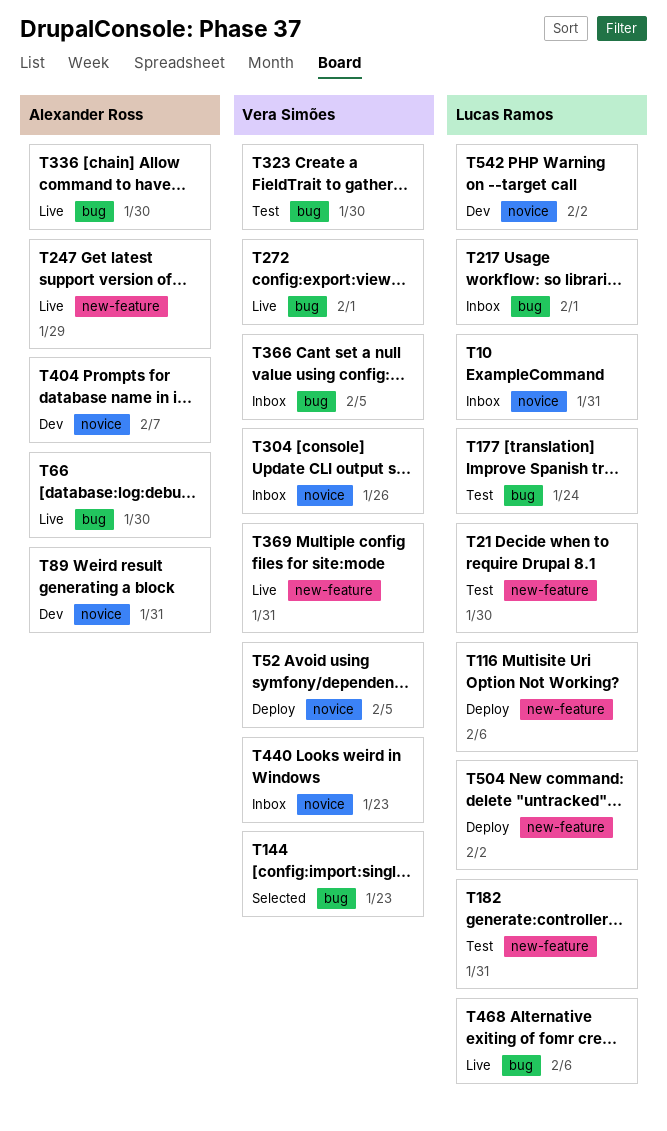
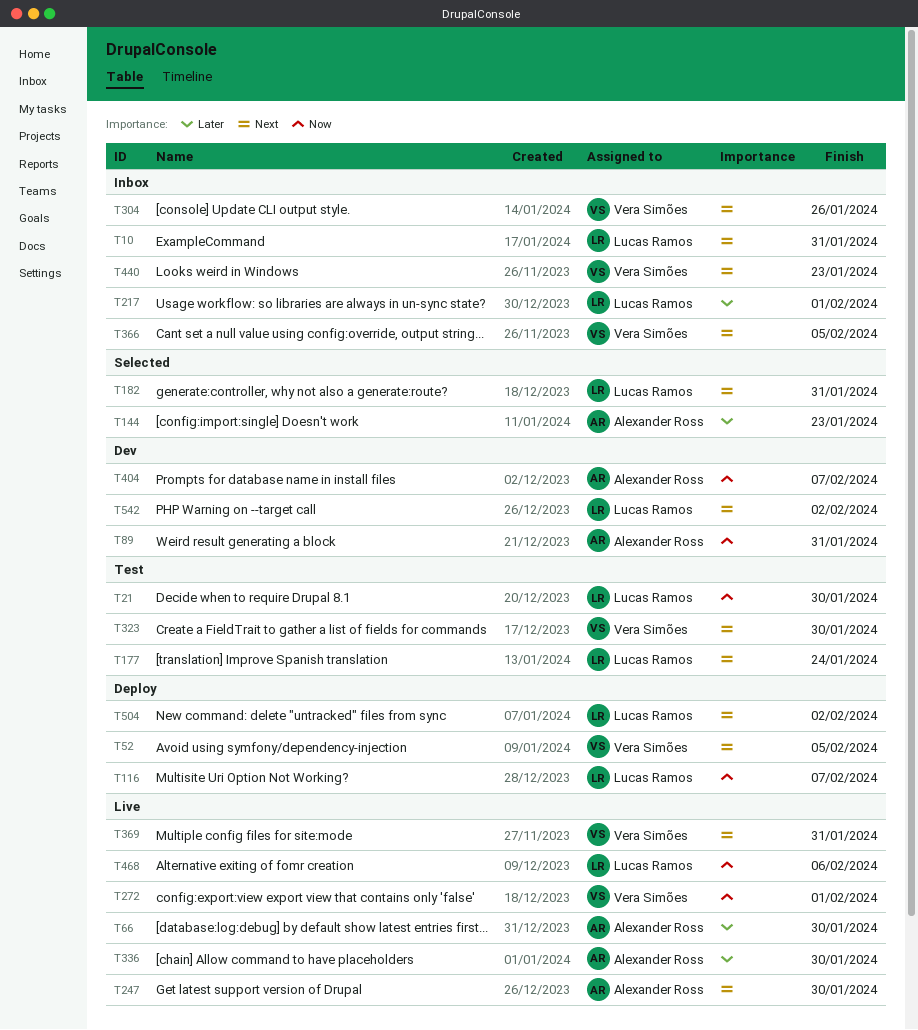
T116, due: Feb 6 -> Feb 7
T144, owner: Vera Simões -> Alexander Ross
T182, status: Test -> Selected
T247, due: Jan 29 -> Jan 30

